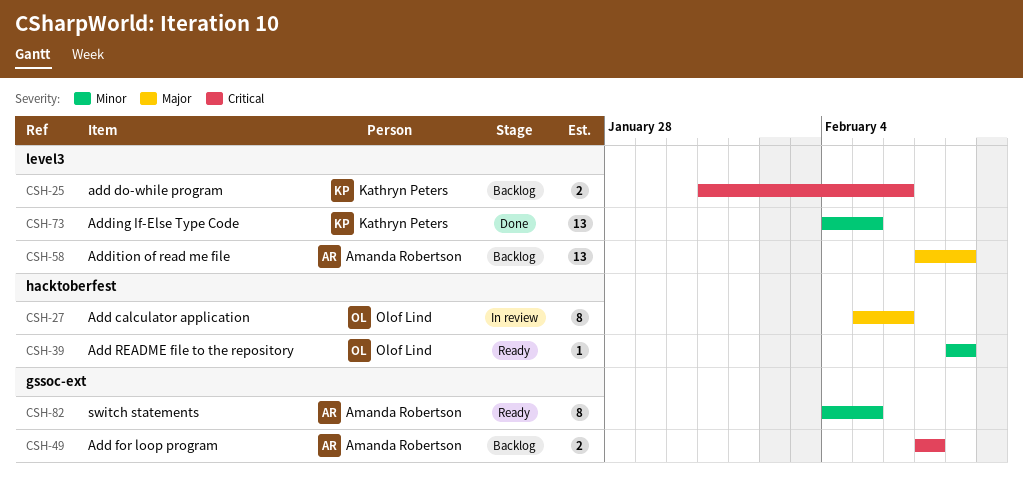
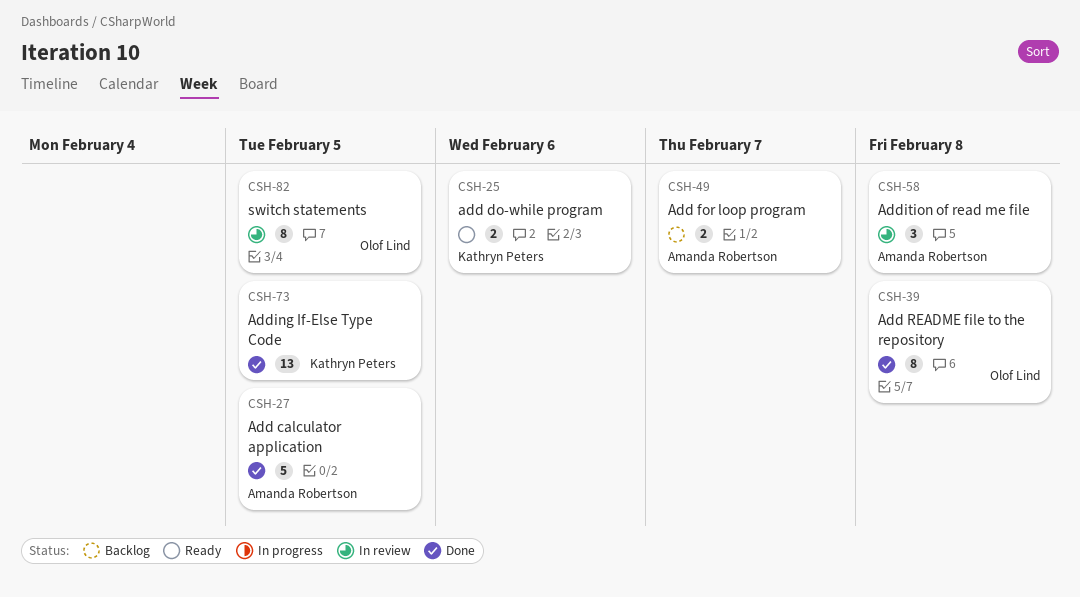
CSH-25, status: Backlog -> Ready
CSH-27, status: In review -> Done
CSH-27, owner: Olof Lind -> Amanda Robertson
CSH-27, estimate: 8 -> 5
CSH-27, due: Feb 6 -> Feb 5
CSH-39, status: Ready -> Done
CSH-39, estimate: 1 -> 8
CSH-58, status: Backlog -> In review
CSH-58, estimate: 13 -> 3
CSH-82, status: Ready -> In review
CSH-82, owner: Amanda Robertson -> Olof Lind

